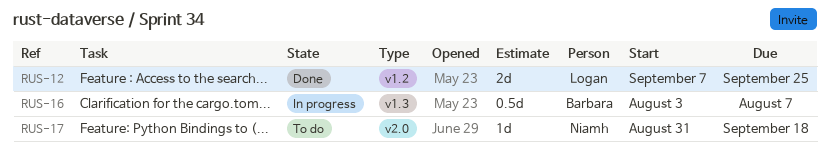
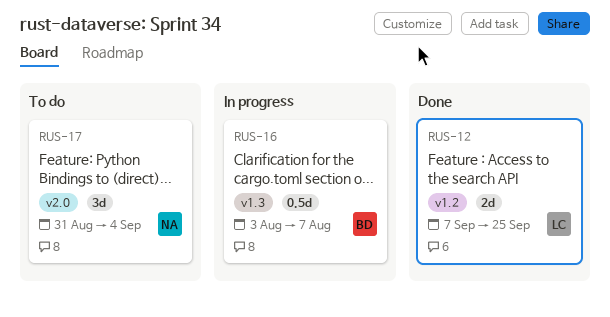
RUS-17, estimate: 1d -> 3d
RUS-17, due: Sep 18 -> Sep 4

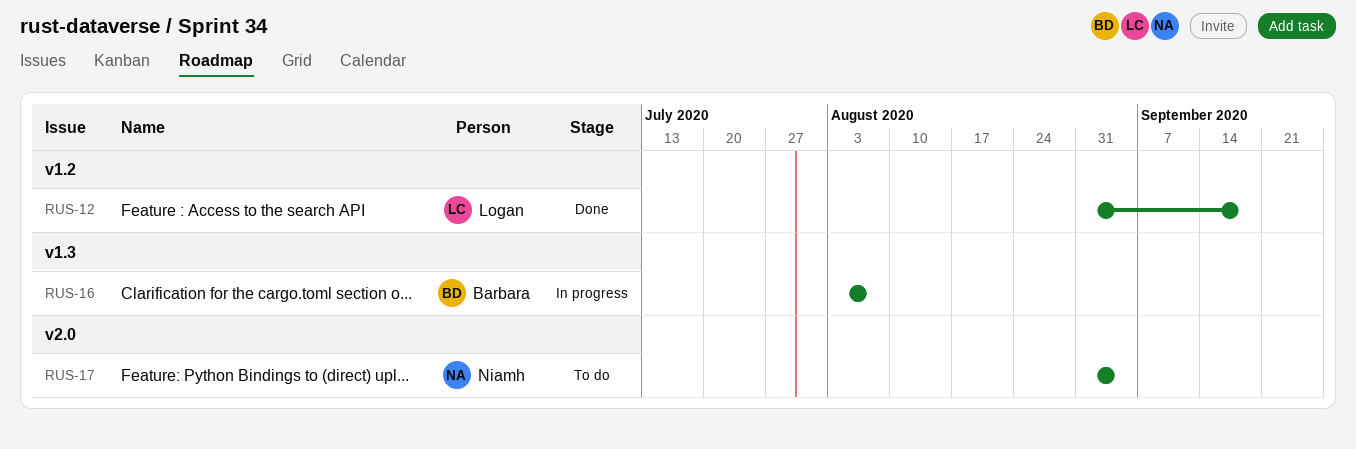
RUS-12, start: Sep 7 -> Aug 31
RUS-12, due: Sep 25 -> Sep 18

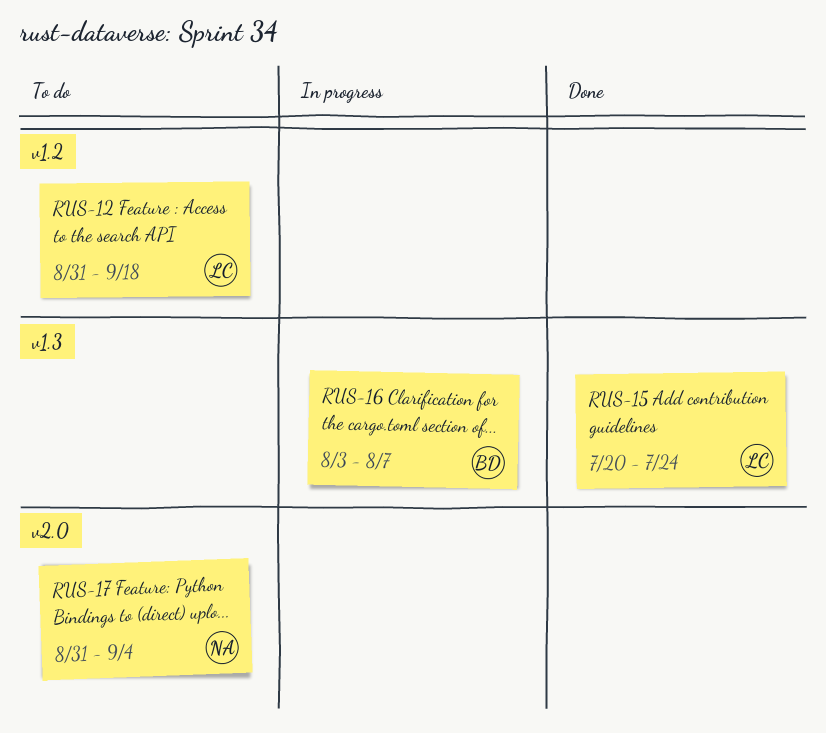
RUS-12, status: Done -> To do
RUS-15: none -> present

